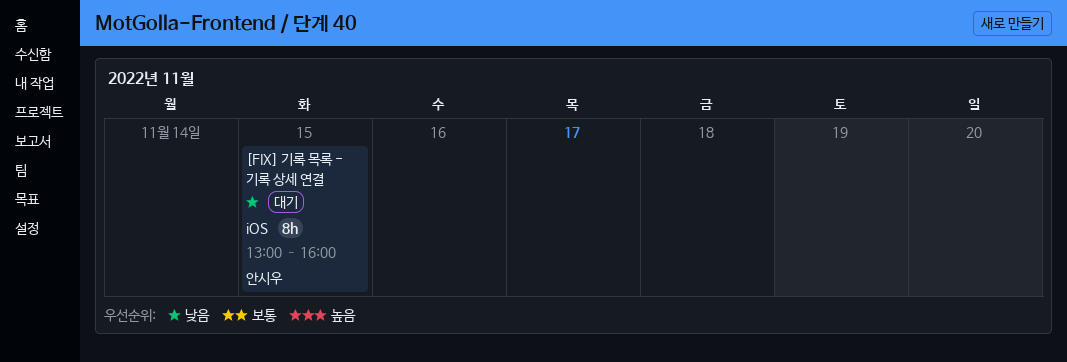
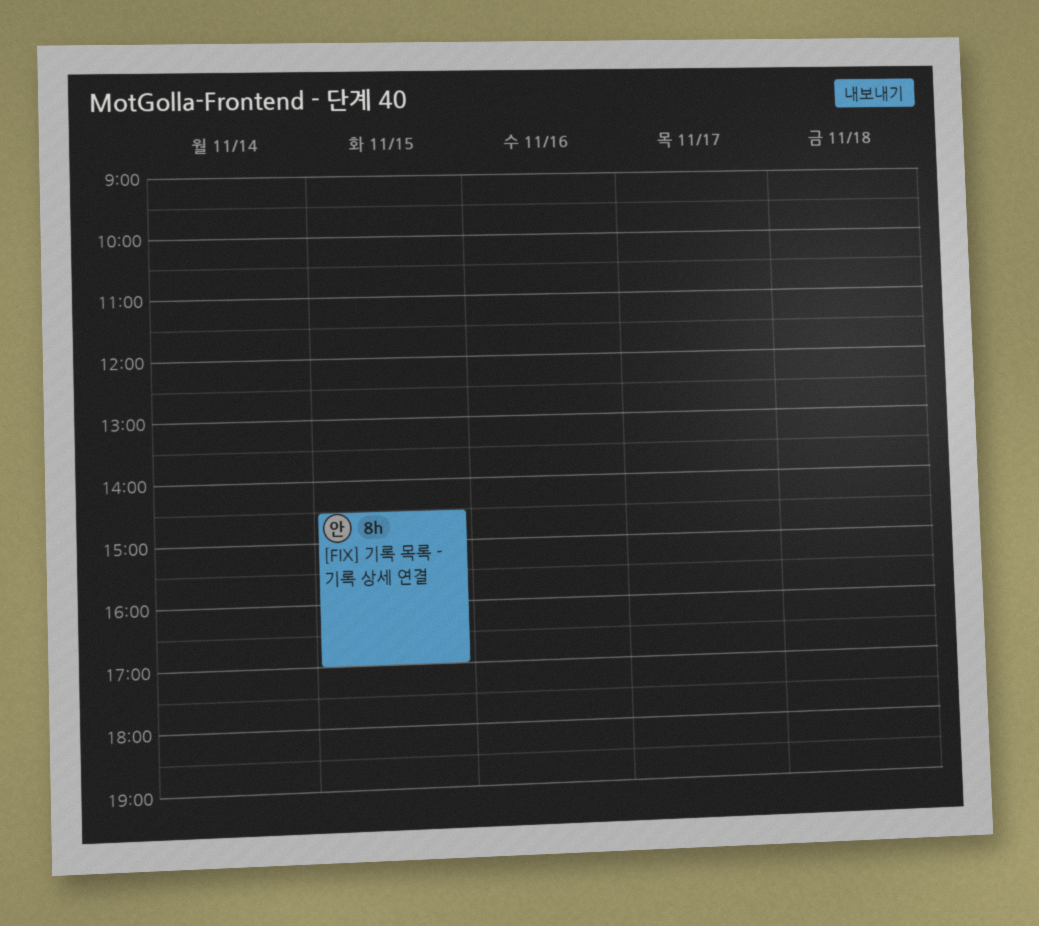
[FIX] 기록 목록 - 기록 상세 연결, begins: 13:00 -> 14:30
[FIX] 기록 목록 - 기록 상세 연결, ends: 16:00 -> 17:00

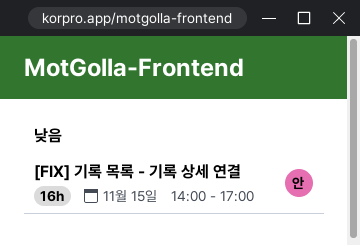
[FIX] 기록 목록 - 기록 상세 연결, estimate: 8h -> 16h
[FIX] 기록 목록 - 기록 상세 연결, begins: 14:30 -> 14:00

